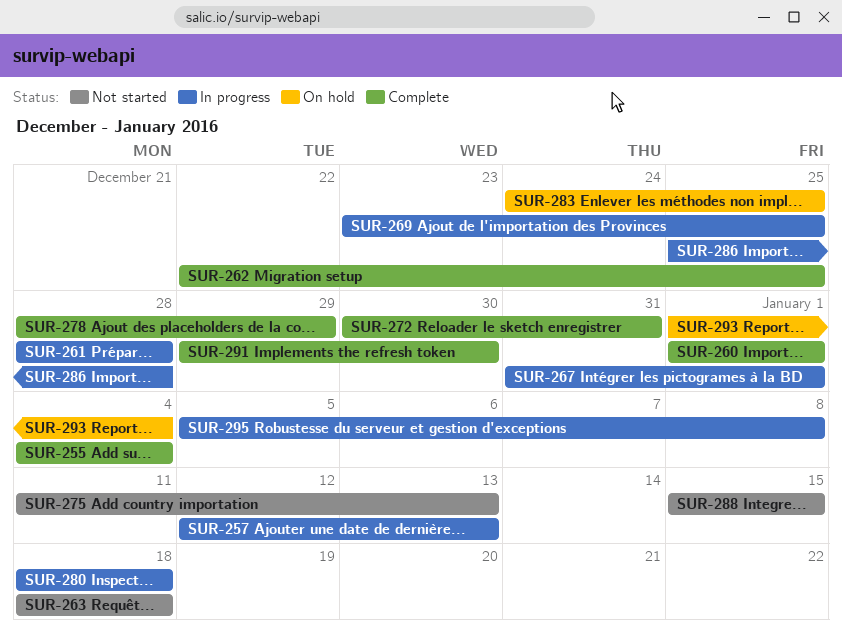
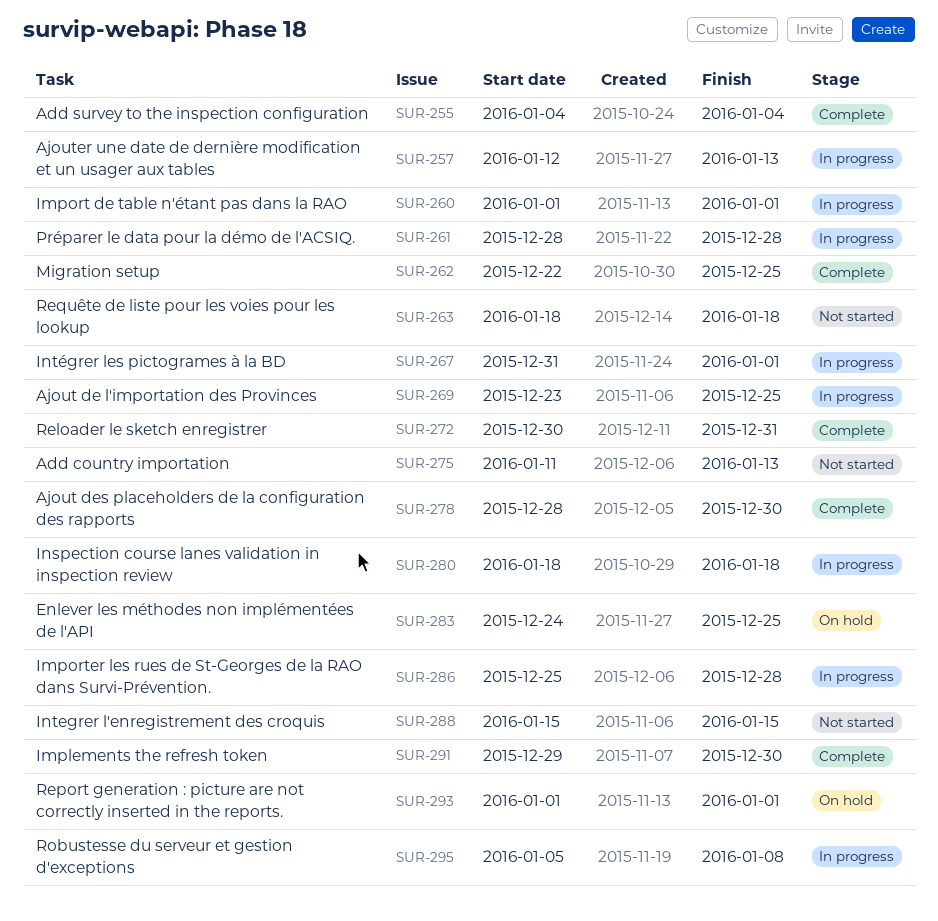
SUR-260, status: Complete -> In progress
SUR-278, due: Dec 29 -> Dec 30
SUR-293, due: Jan 4 -> Jan 1

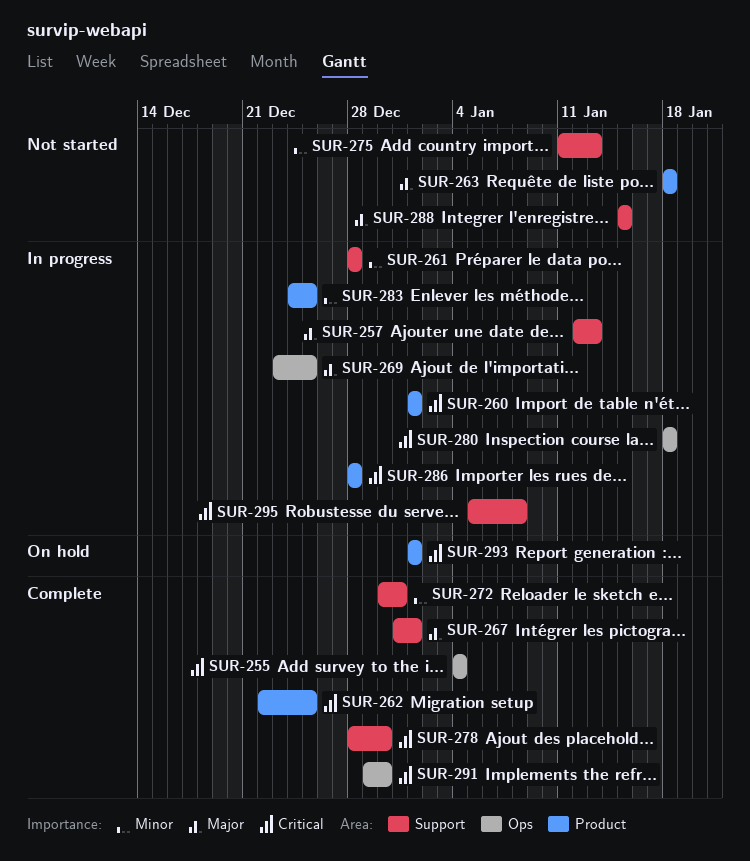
SUR-267, status: In progress -> Complete
SUR-283, status: On hold -> In progress
SUR-286, start: Dec 25 -> Dec 28

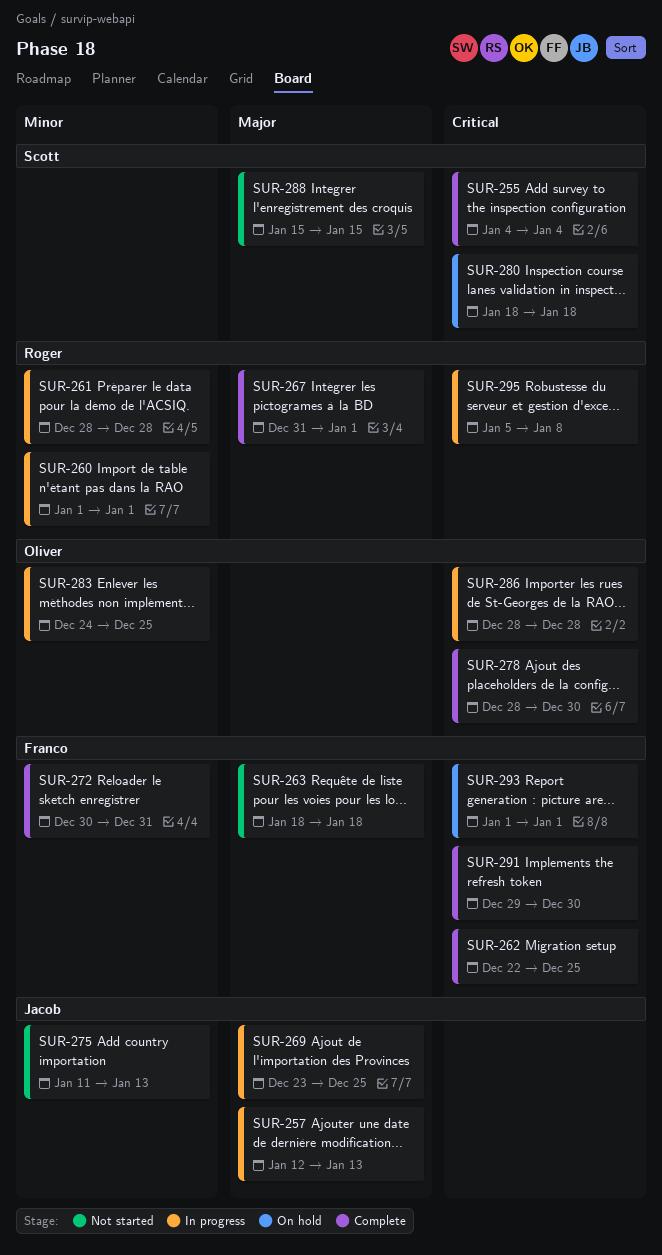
SUR-260, priority: Critical -> Minor
SUR-280, status: In progress -> On hold

